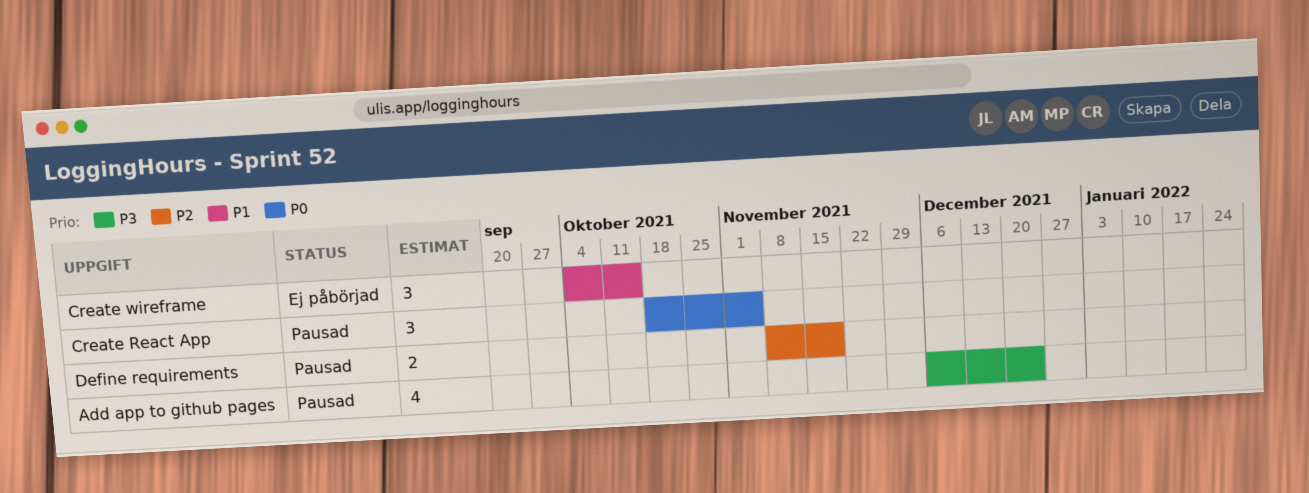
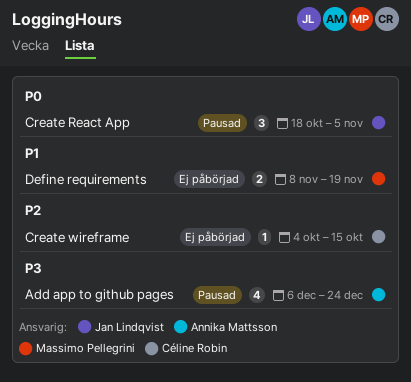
Create wireframe, priority: P1 -> P2
Create wireframe, estimate: 3 -> 1
Define requirements, status: Pausad -> Ej påbörjad
Define requirements, priority: P2 -> P1

